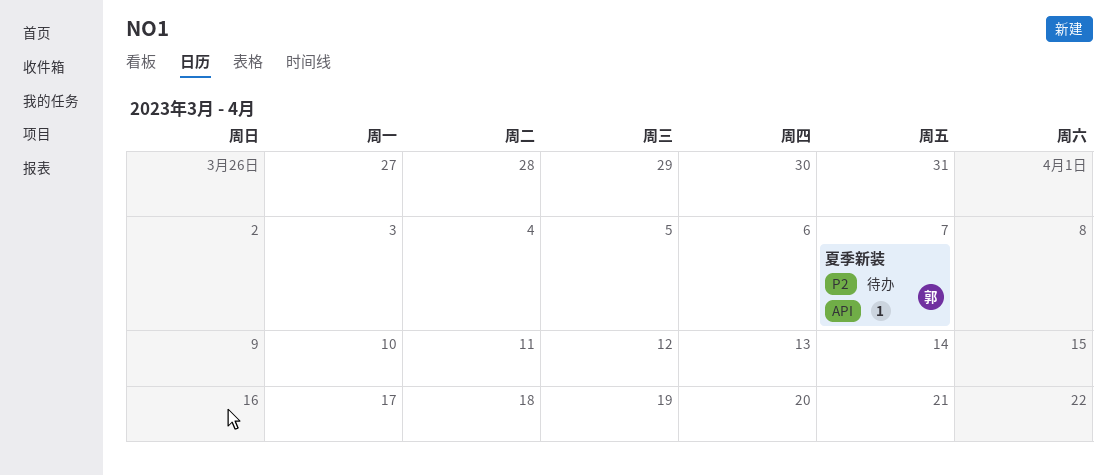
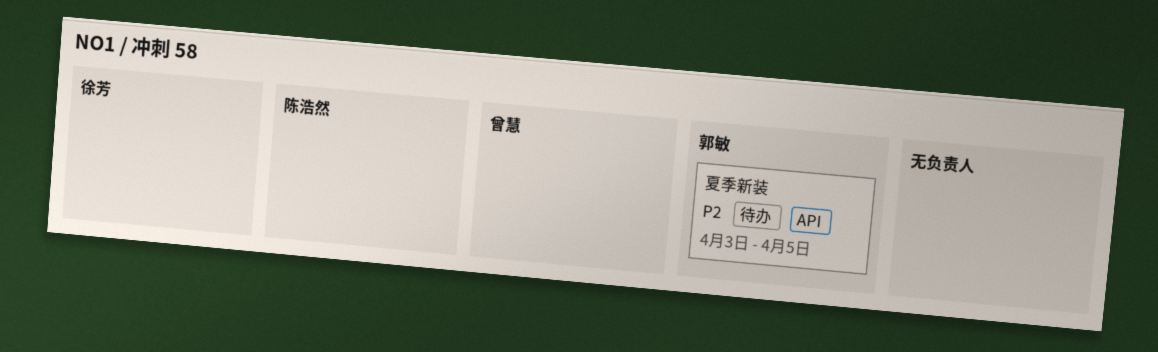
夏季新装, due: Apr 7 -> Apr 5

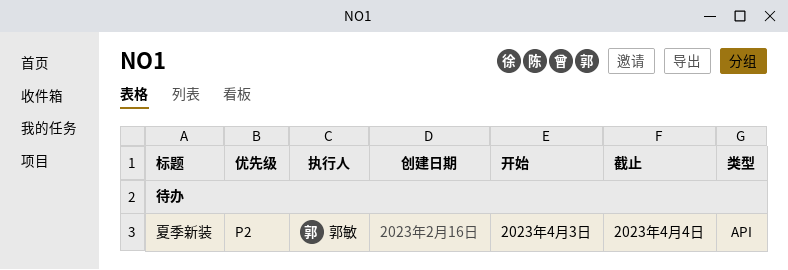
夏季新装, due: Apr 5 -> Apr 4

